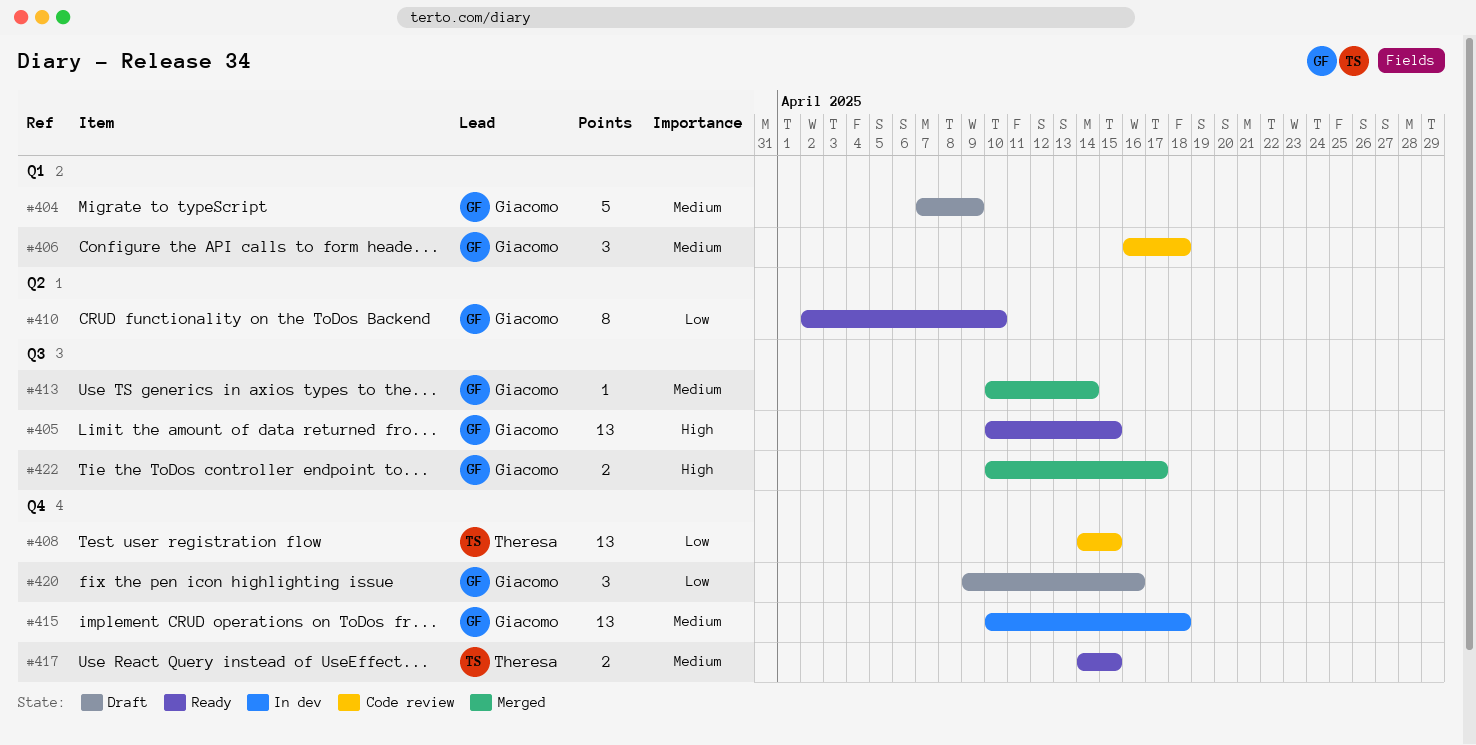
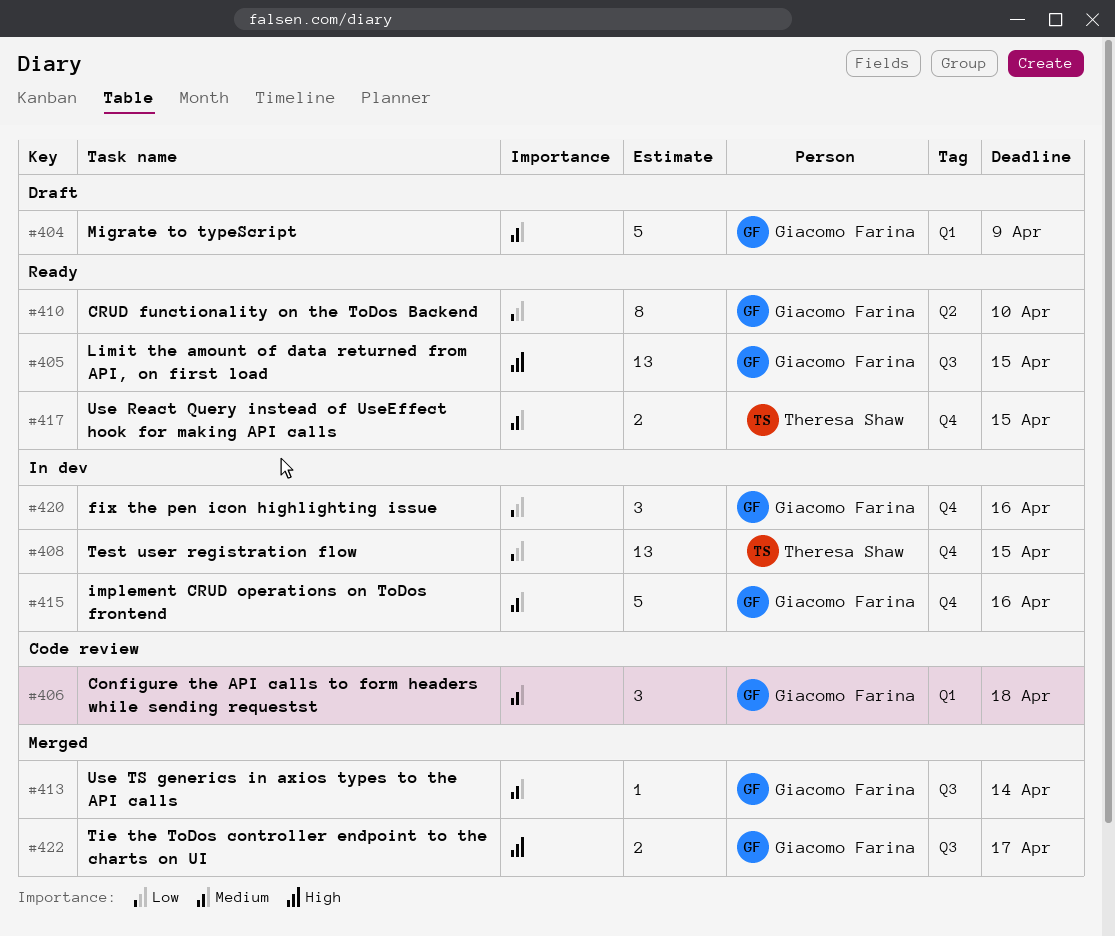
#408, status: Code review -> In dev
#415, estimate: 13 -> 5
#415, due: Apr 18 -> Apr 16
#420, status: Draft -> In dev

